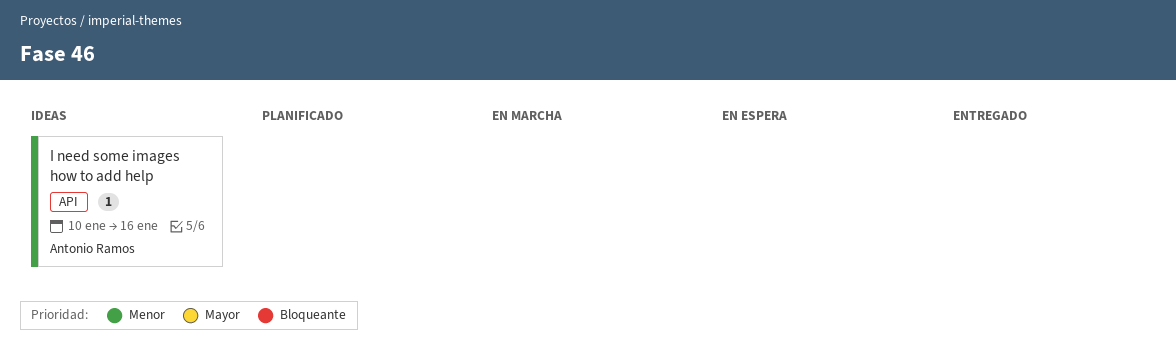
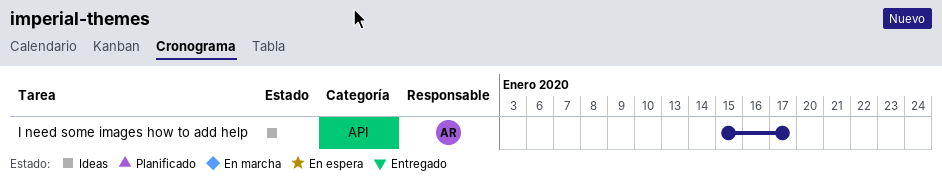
I need some images how to add help, start: Jan 10 -> Jan 15
I need some images how to add help, due: Jan 16 -> Jan 17

